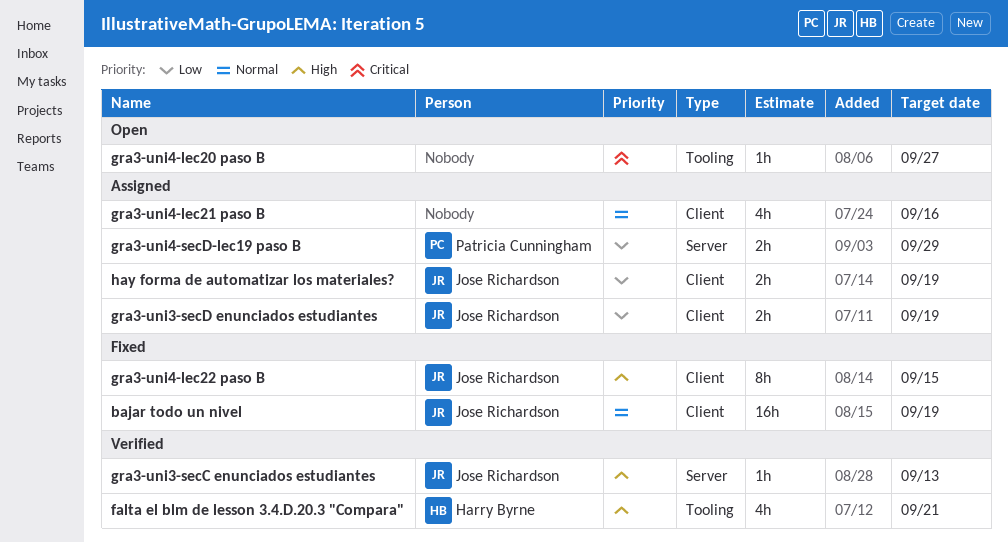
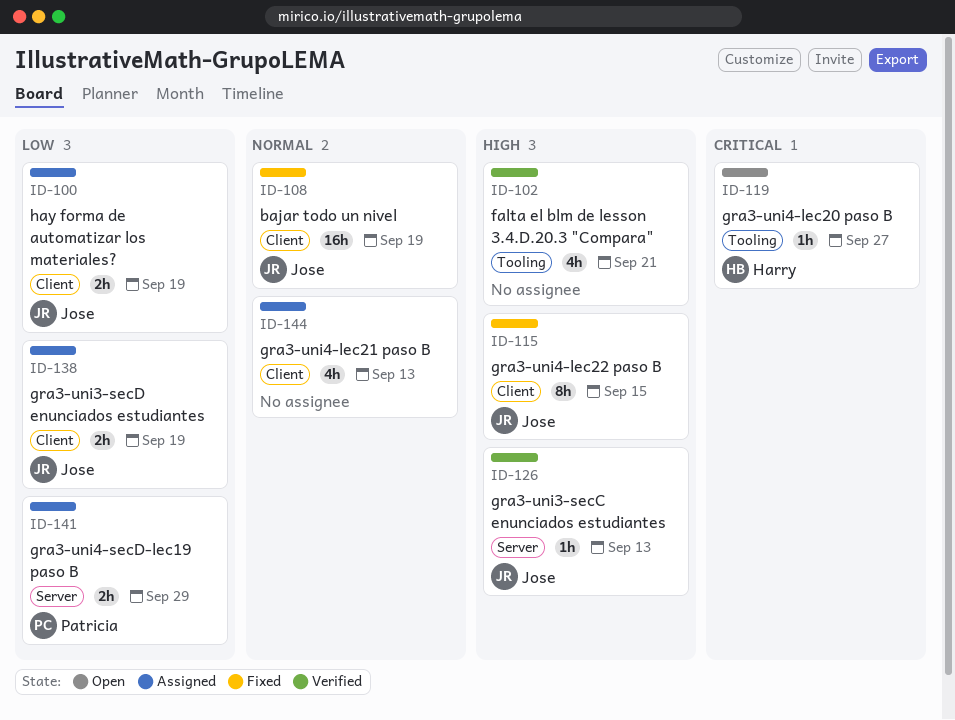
falta el blm de lesson 3.4.D.20.3 "Compara", owner: Harry Byrne -> none
gra3-uni4-lec20 paso B, owner: none -> Harry Byrne
gra3-uni4-lec21 paso B, due: Sep 16 -> Sep 13

